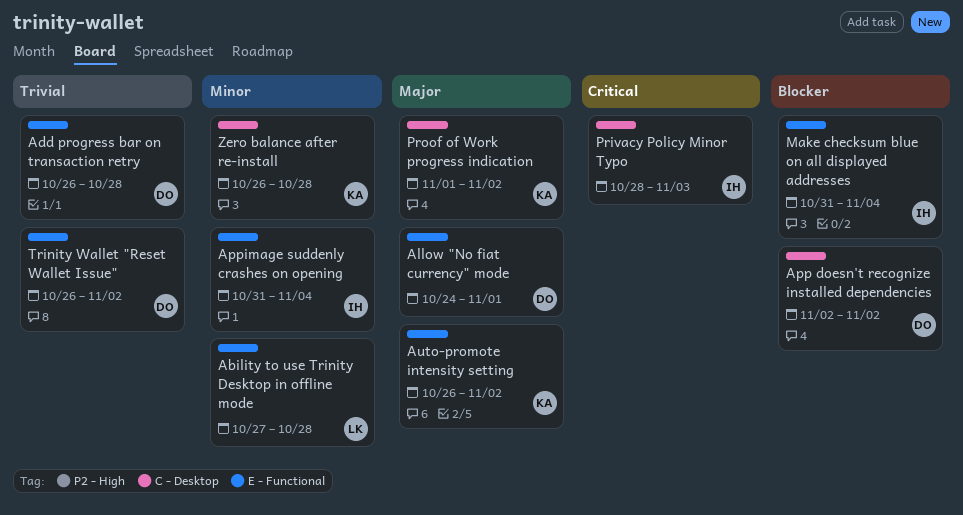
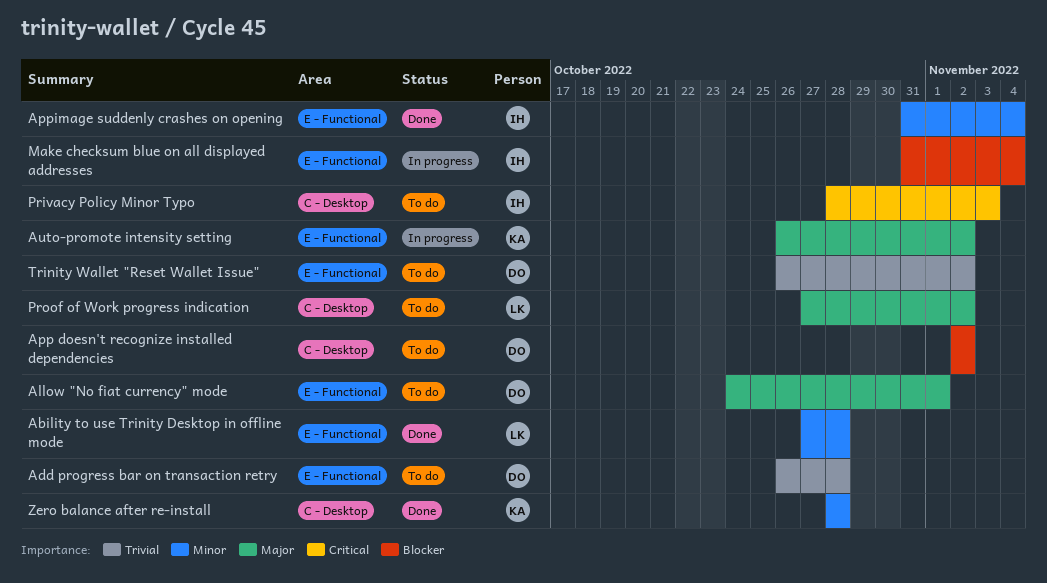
Proof of Work progress indication, owner: KA -> LK
Proof of Work progress indication, start: Nov 1 -> Oct 27
Zero balance after re-install, start: Oct 26 -> Oct 28

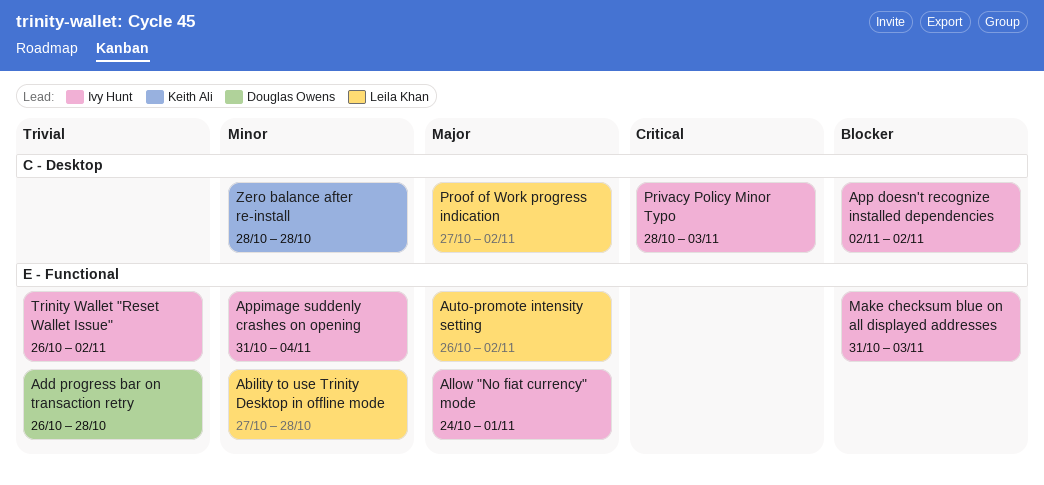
Allow "No fiat currency" mode, owner: Douglas Owens -> Ivy Hunt
App doesn't recognize installed dependencies, owner: Douglas Owens -> Ivy Hunt
Auto-promote intensity setting, owner: Keith Ali -> Leila Khan
Make checksum blue on all displayed addresses, due: Nov 4 -> Nov 3
Trinity Wallet "Reset Wallet Issue", owner: Douglas Owens -> Ivy Hunt

